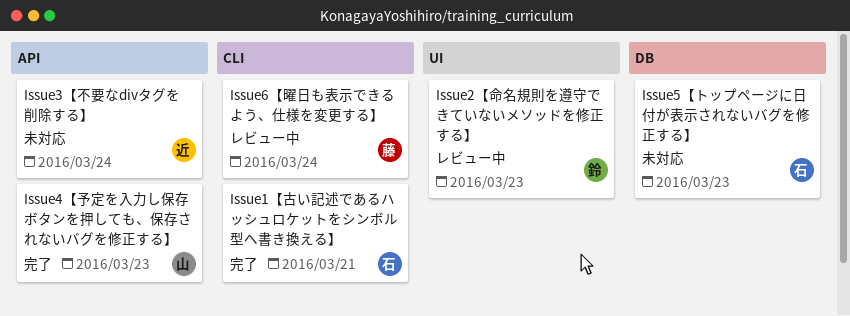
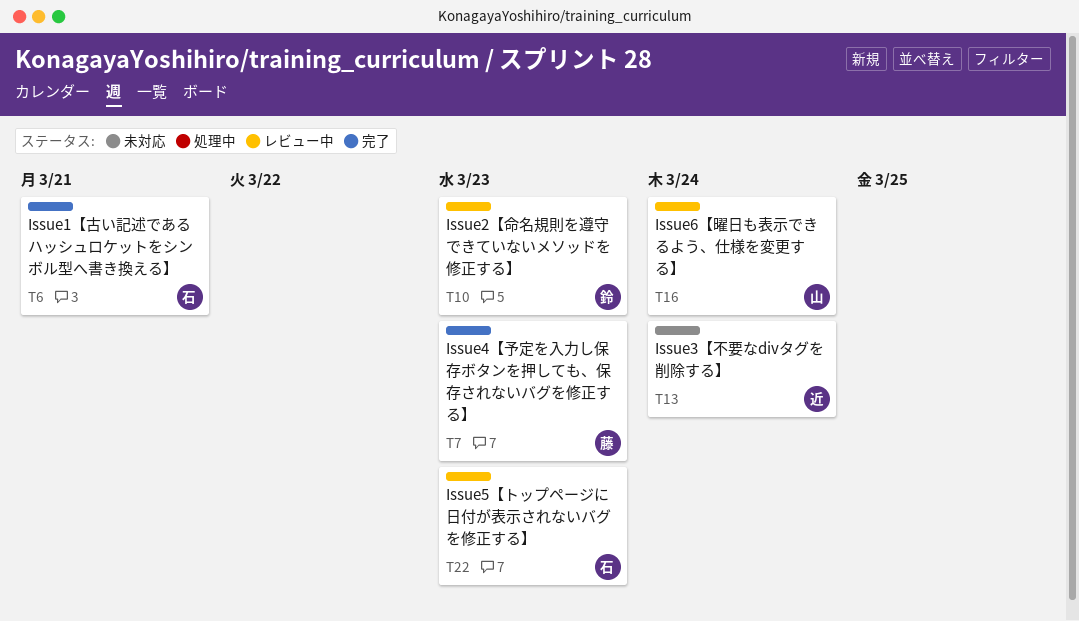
Issue4【予定を入力し保存ボタンを押しても、保存されないバグを修正する】, owner: 山 -> 藤
Issue5【トップページに日付が表示されないバグを修正する】, status: 未対応 -> レビュー中
Issue6【曜日も表示できるよう、仕様を変更する】, owner: 藤 -> 山

